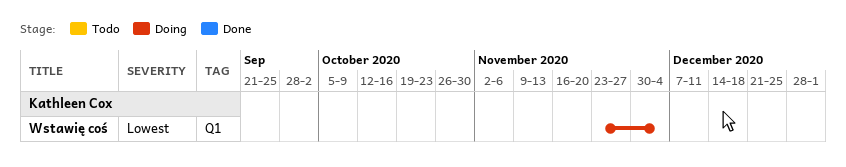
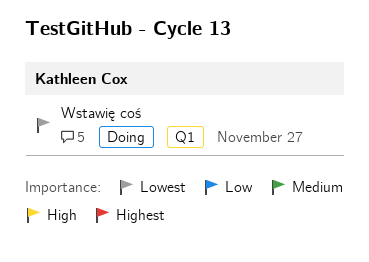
Wstawię coś, due: Dec 4 -> Nov 27

